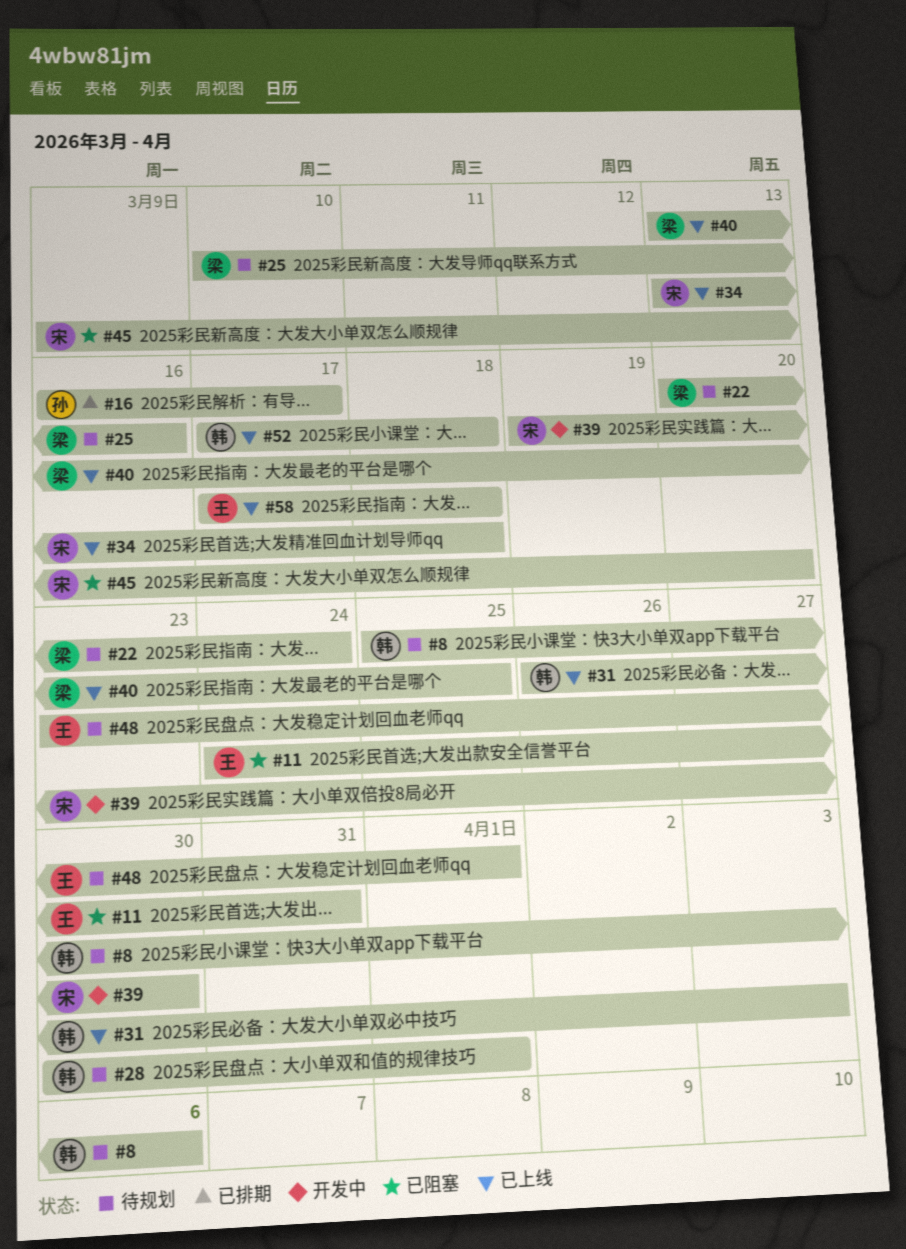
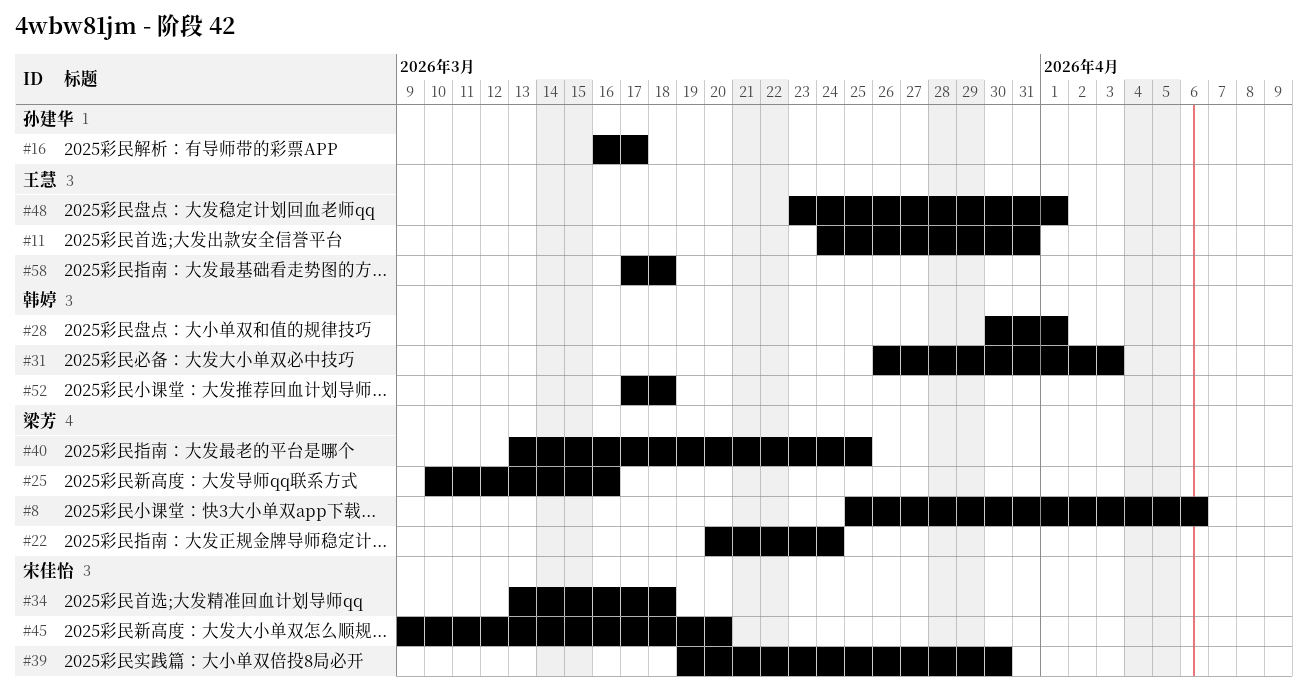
#8, owner: 韩婷 -> 梁芳

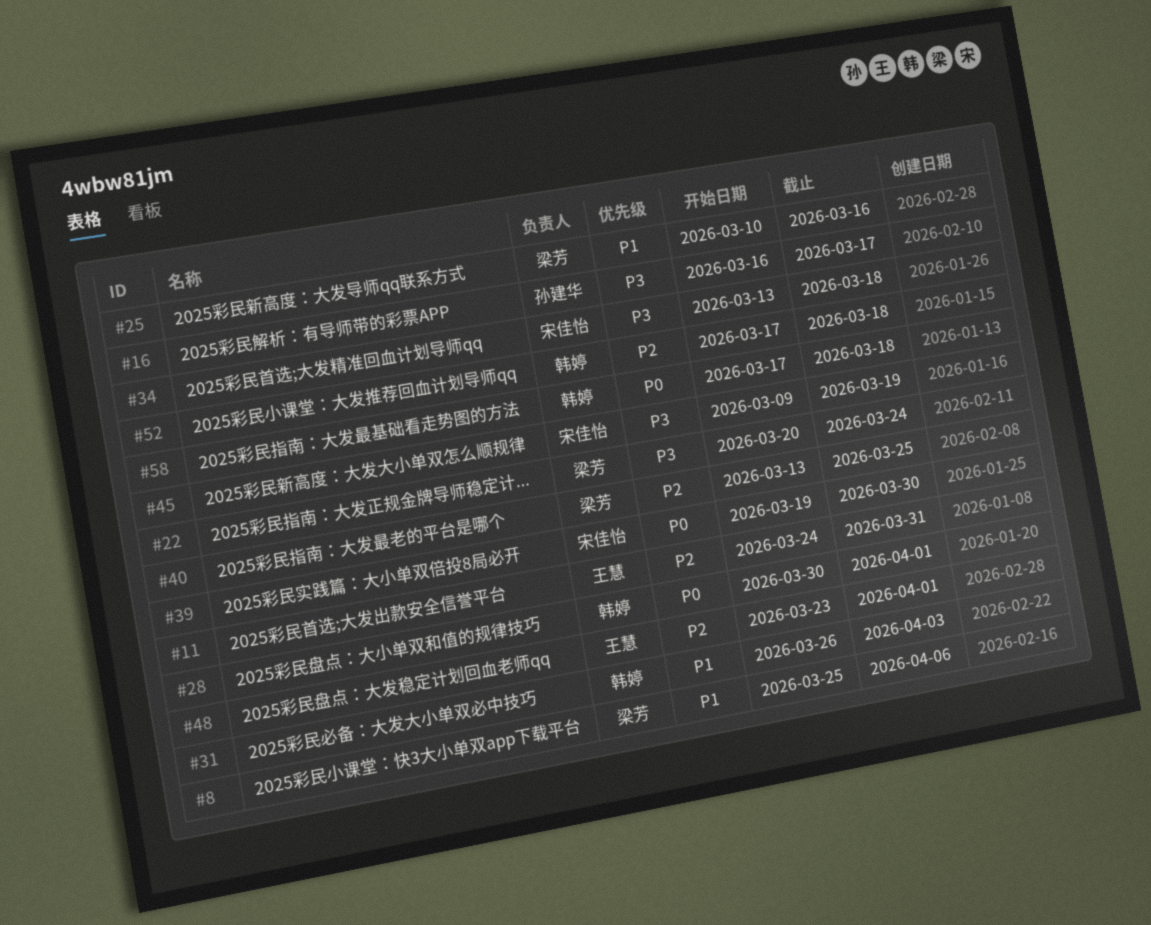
#45, due: Mar 20 -> Mar 19
#58, owner: 王慧 -> 韩婷

